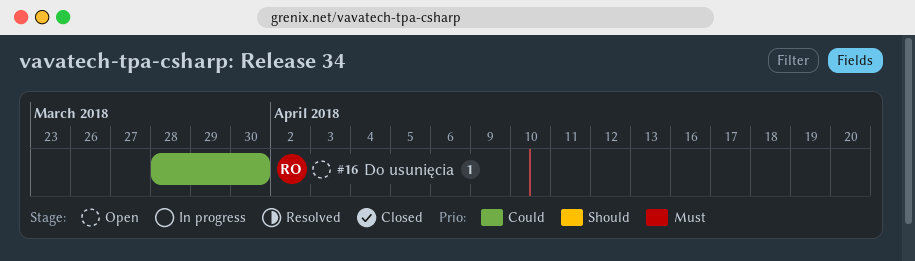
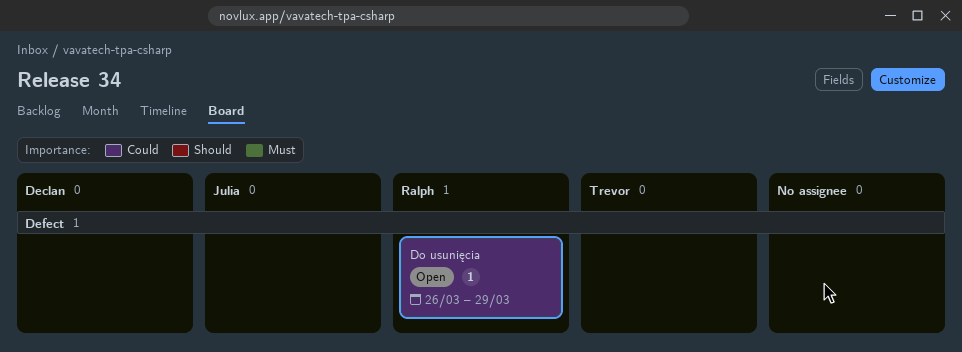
Do usunięcia, start: Mar 28 -> Mar 26
Do usunięcia, due: Mar 30 -> Mar 29

